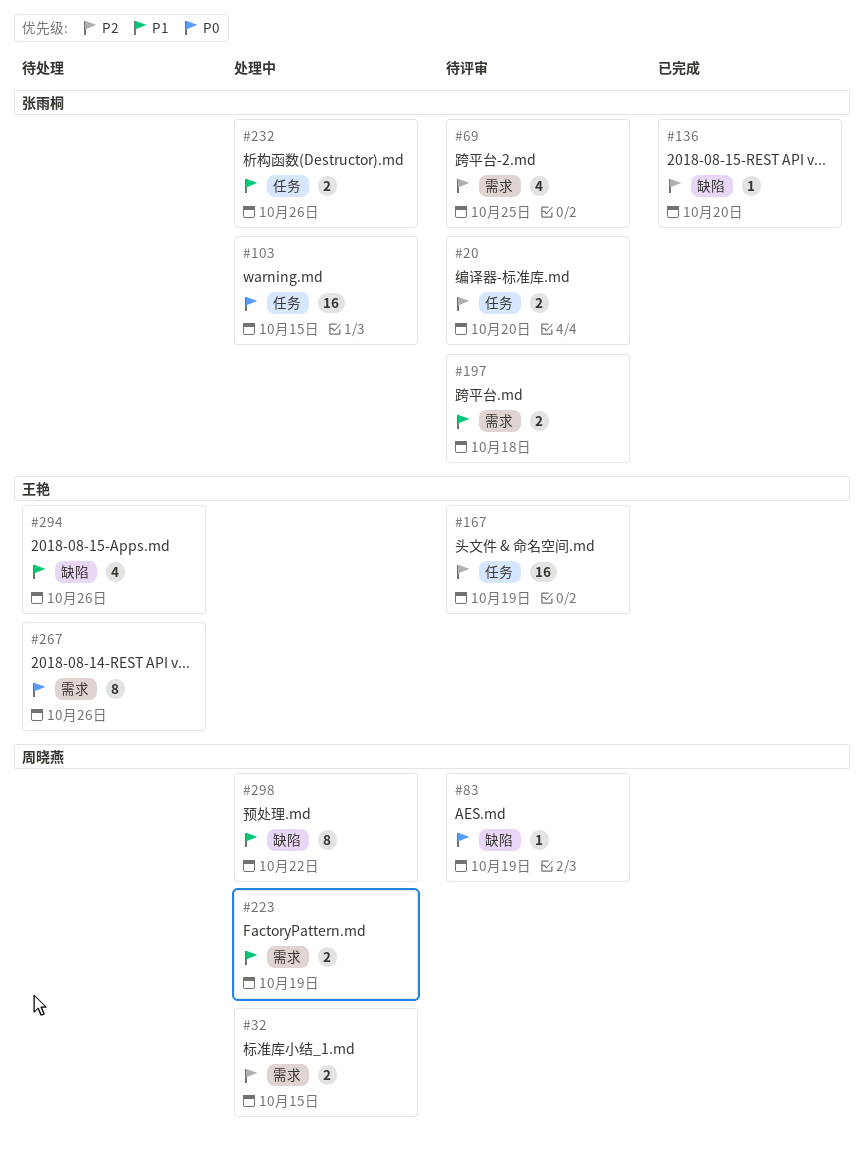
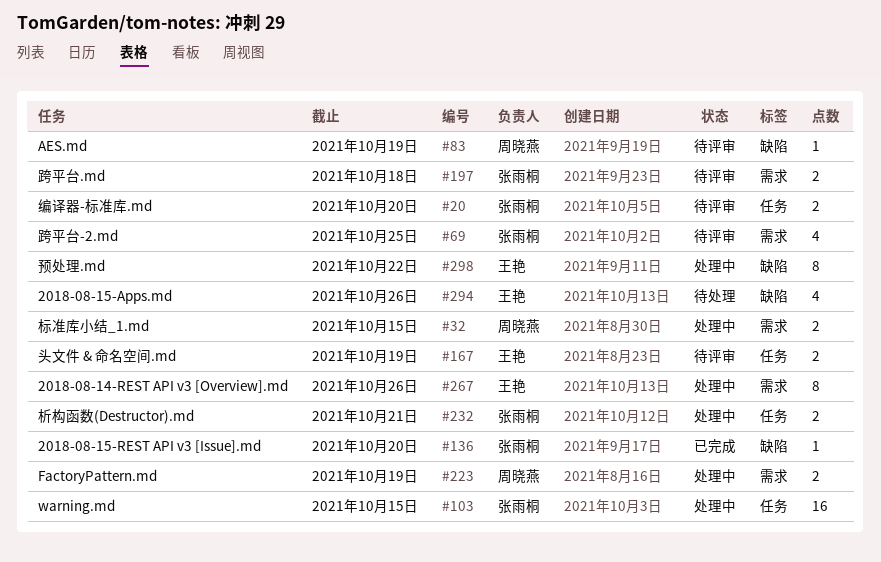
#167, estimate: 16 -> 2
#232, due: Oct 26 -> Oct 21
#267, status: 待处理 -> 处理中
#298, owner: 周晓燕 -> 王艳

